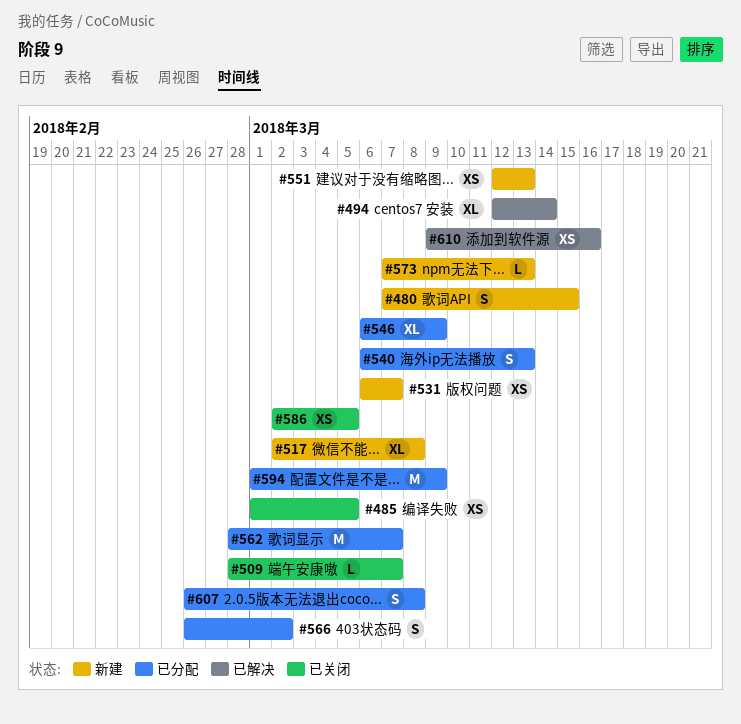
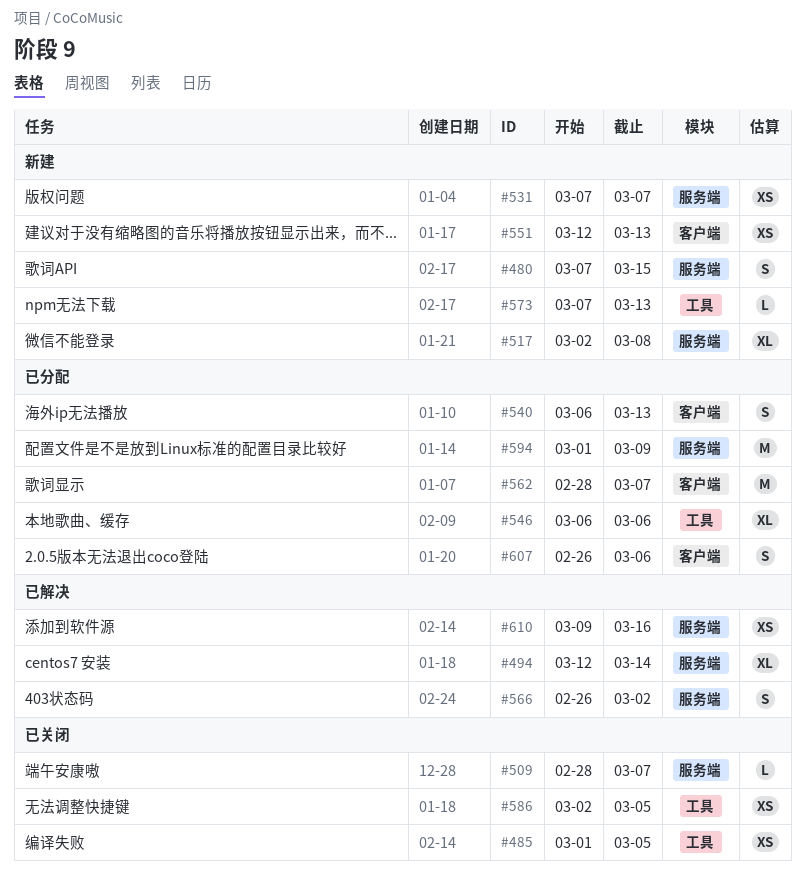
#531, start: Mar 6 -> Mar 7
#546, due: Mar 9 -> Mar 6
#566, status: 已分配 -> 已解决
#607, due: Mar 8 -> Mar 6

